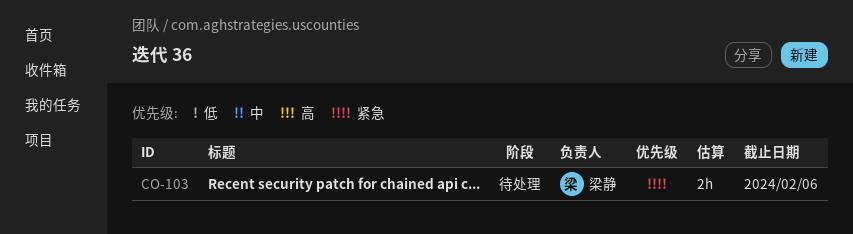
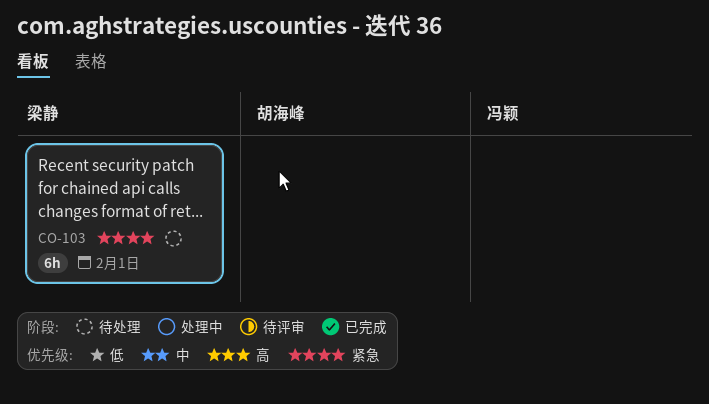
CO-103, estimate: 2h -> 6h
CO-103, due: Feb 6 -> Feb 1

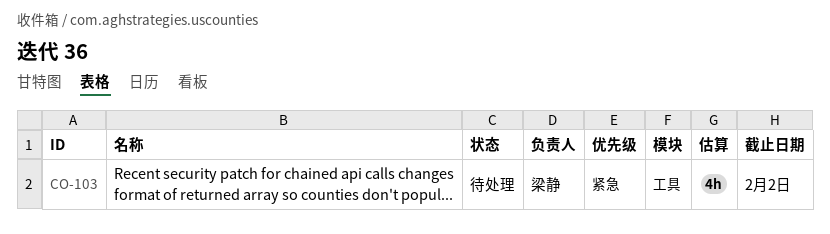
CO-103, estimate: 6h -> 4h
CO-103, due: Feb 1 -> Feb 2

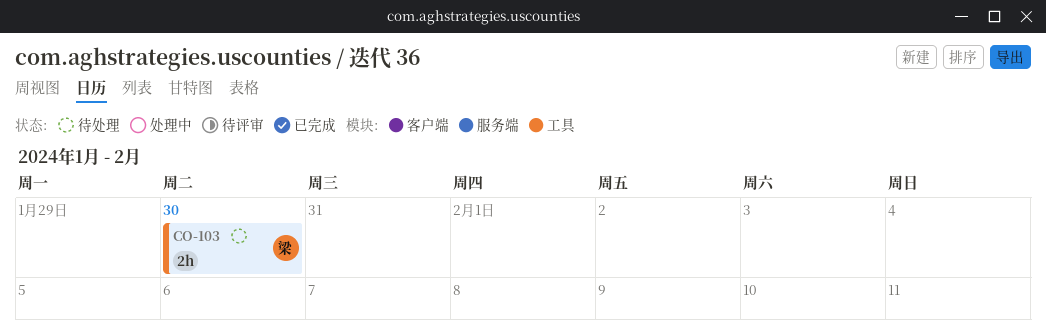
CO-103, estimate: 4h -> 2h
CO-103, due: Feb 2 -> Jan 30

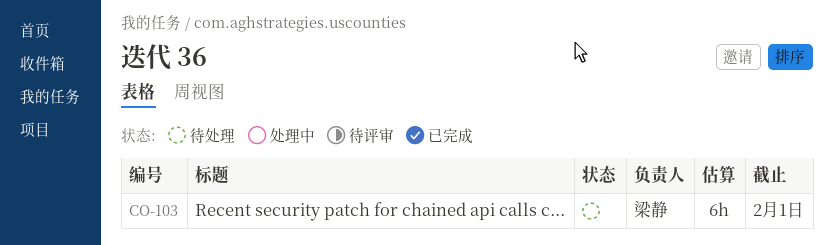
CO-103, estimate: 2h -> 6h
CO-103, due: Jan 30 -> Feb 1

